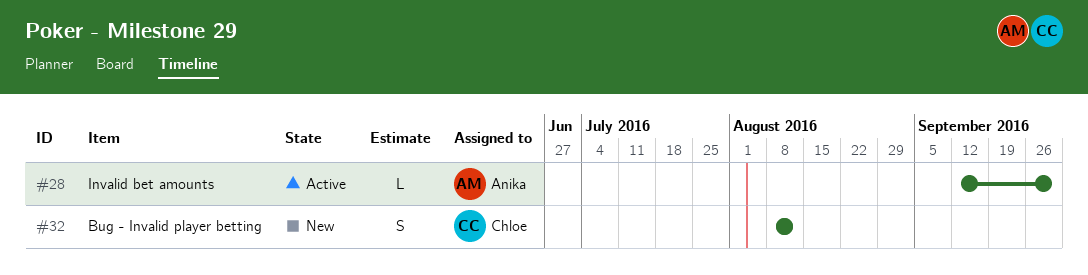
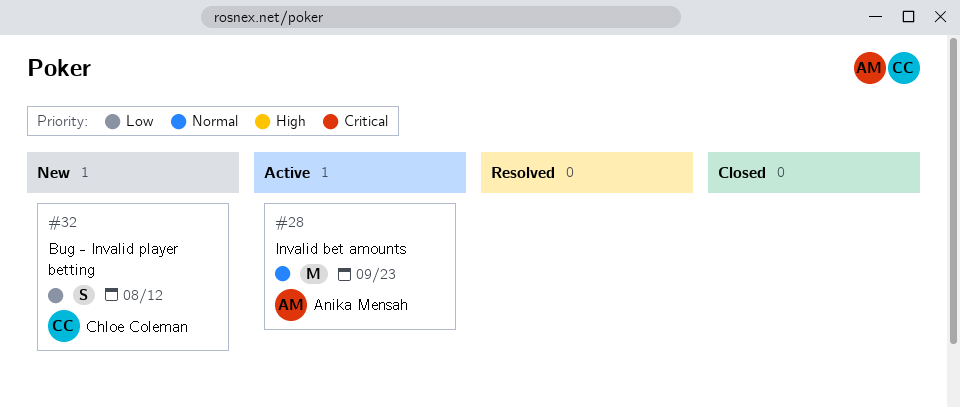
#28, estimate: L -> M
#28, due: Sep 30 -> Sep 23

